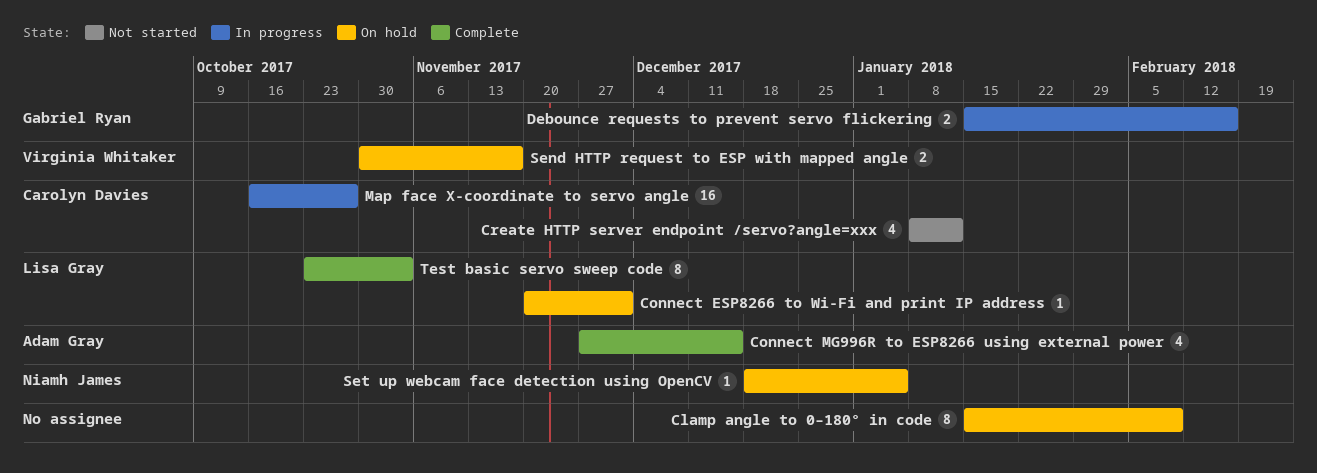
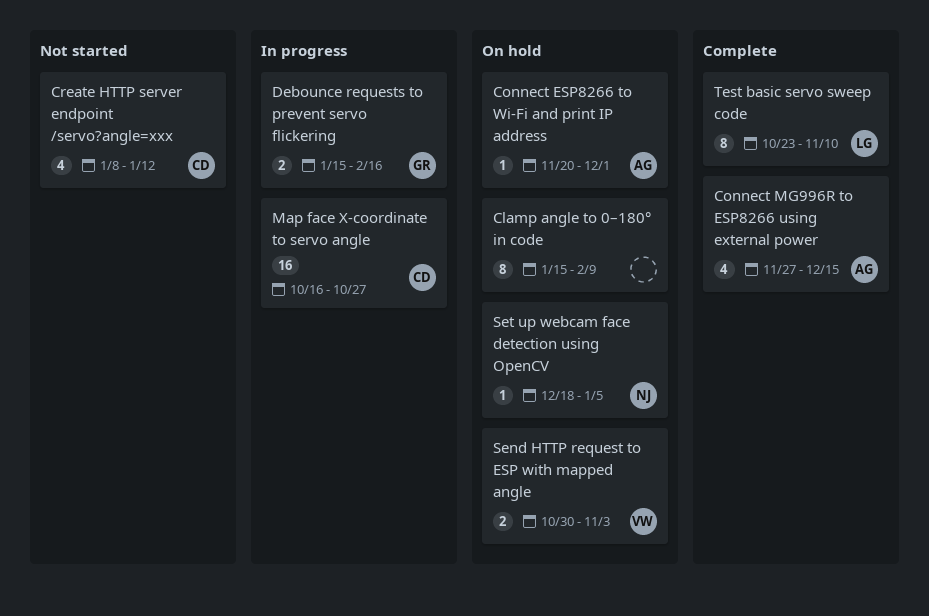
Connect ESP8266 to Wi-Fi and print IP address, owner: Lisa Gray -> Adam Gray
Send HTTP request to ESP with mapped angle, due: Nov 17 -> Nov 3
Test basic servo sweep code, due: Nov 3 -> Nov 10

